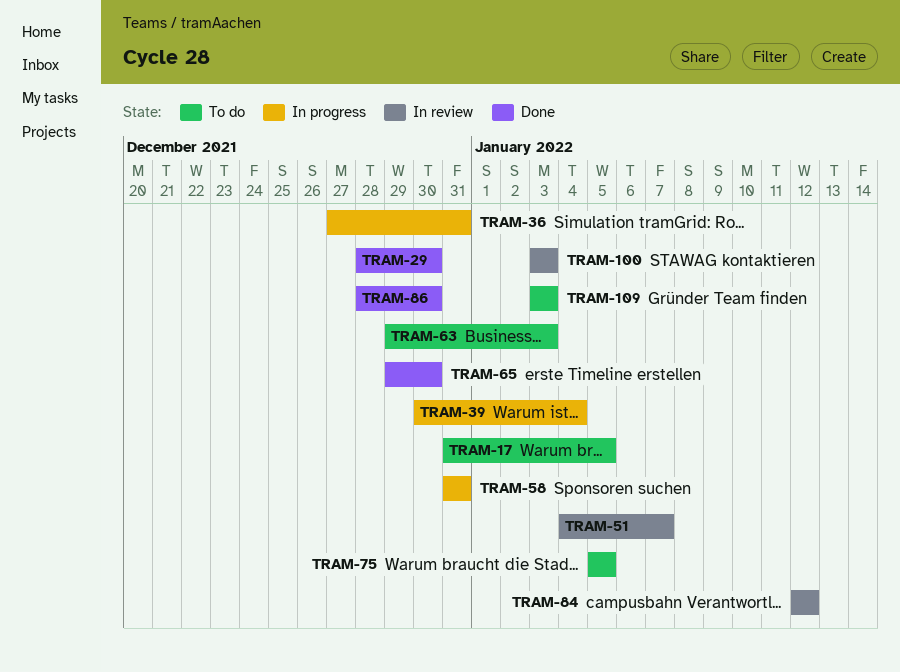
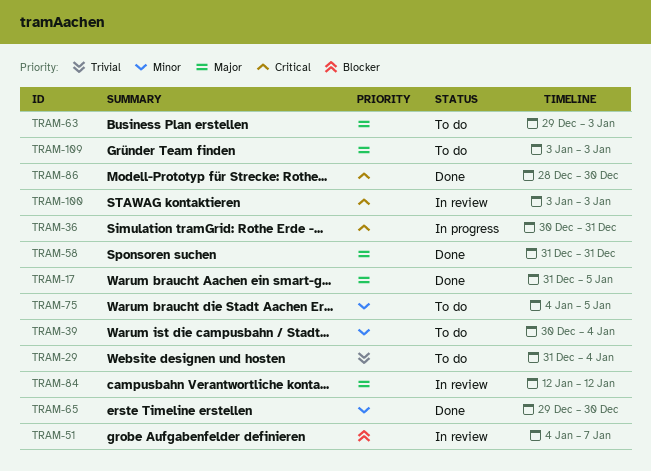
TRAM-17, status: To do -> Done
TRAM-29, status: Done -> To do
TRAM-29, start: Dec 28 -> Dec 31
TRAM-29, due: Dec 30 -> Jan 4
TRAM-36, start: Dec 27 -> Dec 30
TRAM-39, status: In progress -> To do
TRAM-58, status: In progress -> Done
TRAM-75, start: Jan 5 -> Jan 4

